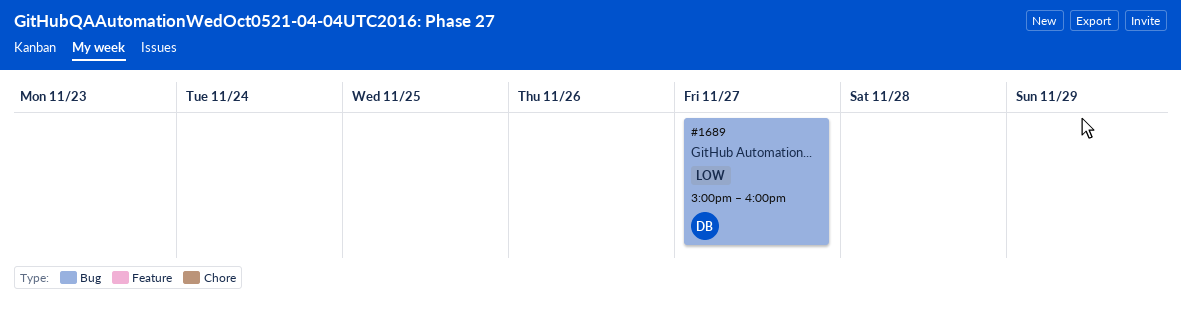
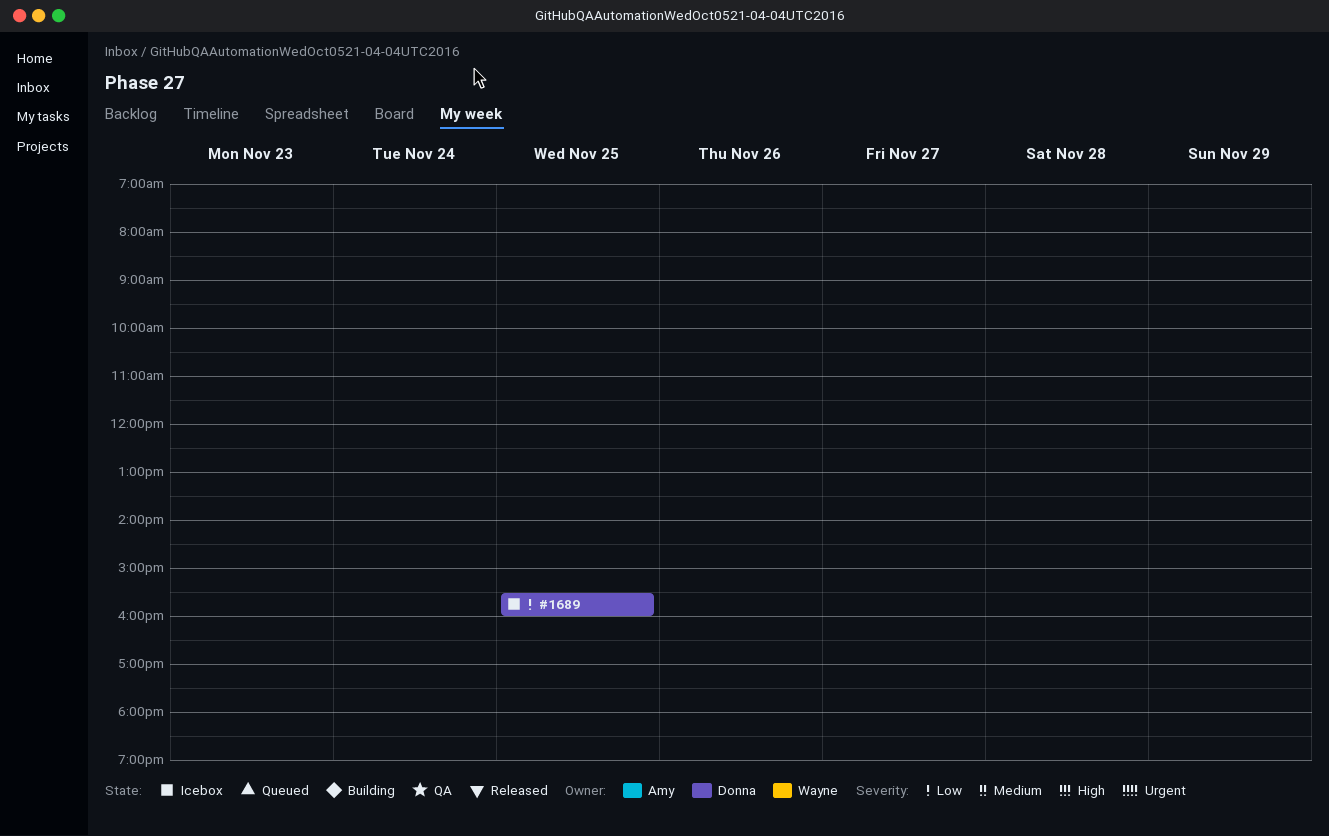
#1689, day: Nov 27 -> Nov 25
#1689, begins: 15:00 -> 15:30

